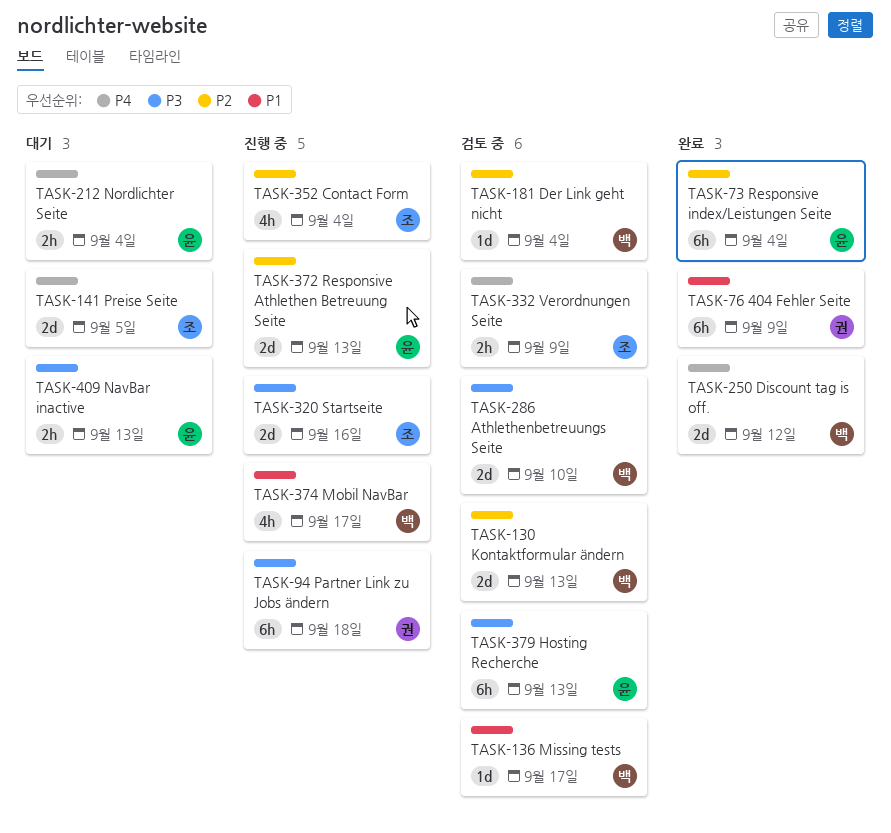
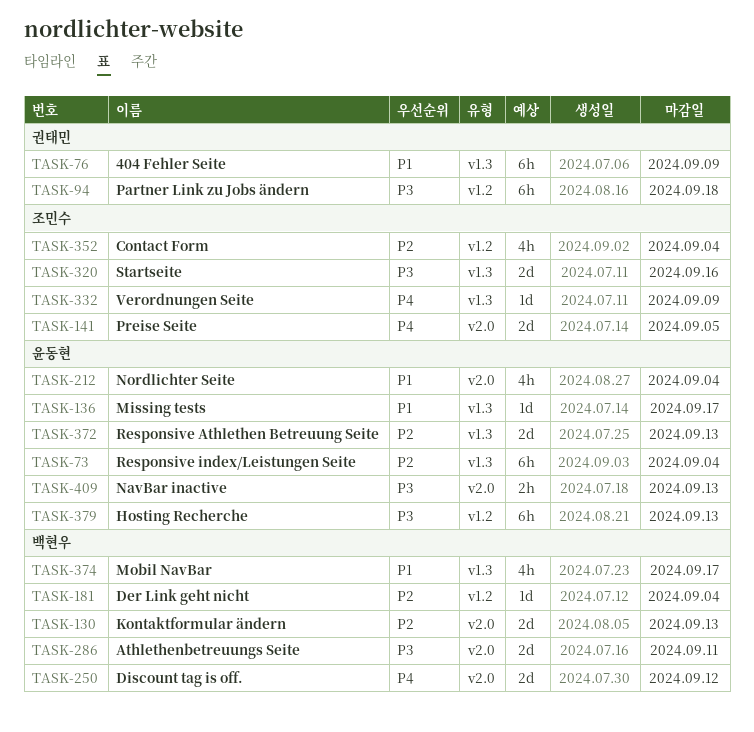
TASK-136, owner: 백현우 -> 윤동현
TASK-212, priority: P4 -> P1
TASK-212, estimate: 2h -> 4h
TASK-286, due: Sep 10 -> Sep 11
TASK-332, estimate: 2h -> 1d

